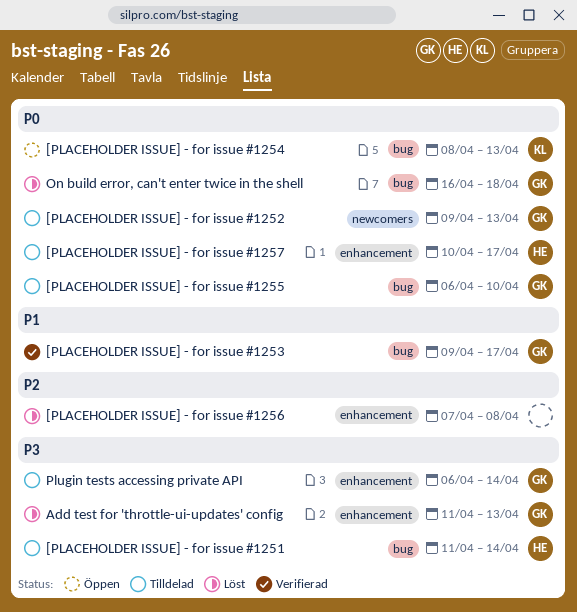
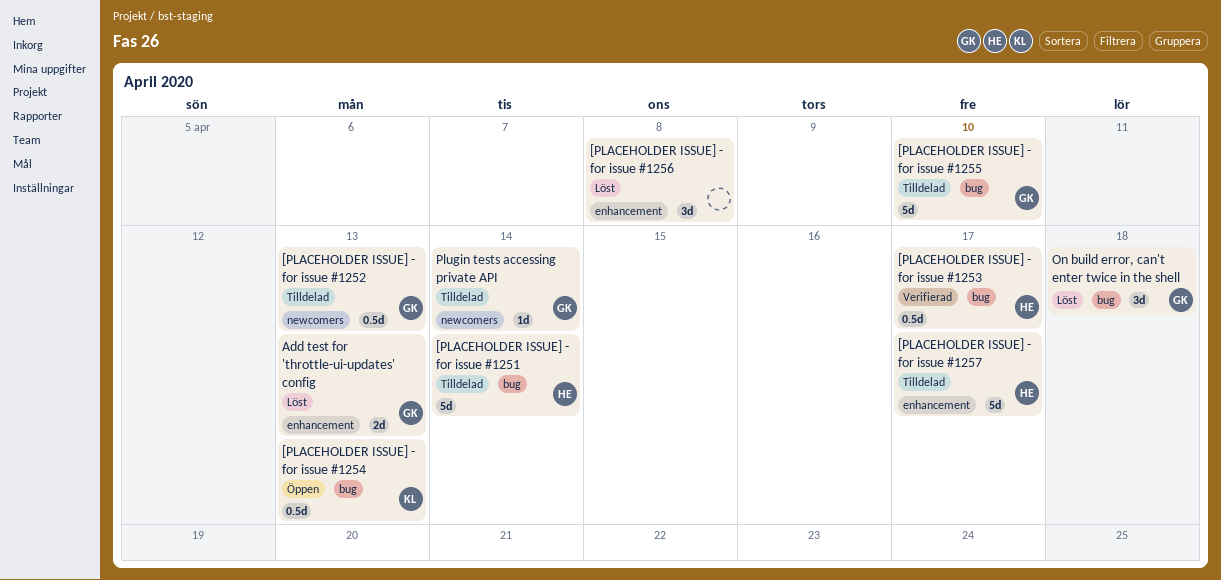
[PLACEHOLDER ISSUE] - for issue #1253, owner: GK -> HE
Plugin tests accessing private API, label: enhancement -> newcomers

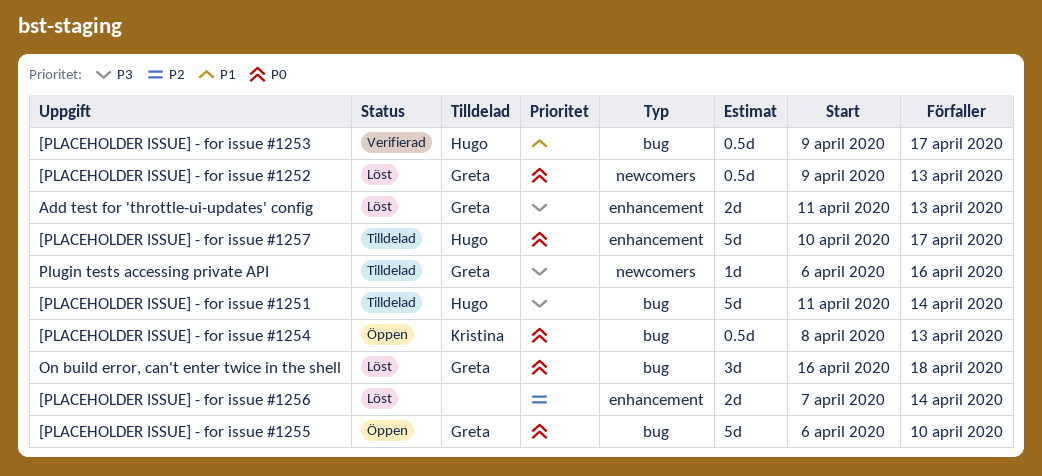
[PLACEHOLDER ISSUE] - for issue #1252, status: Tilldelad -> Löst
[PLACEHOLDER ISSUE] - for issue #1255, status: Tilldelad -> Öppen
[PLACEHOLDER ISSUE] - for issue #1256, estimate: 3d -> 2d
[PLACEHOLDER ISSUE] - for issue #1256, due: Apr 8 -> Apr 14
Plugin tests accessing private API, due: Apr 14 -> Apr 16

